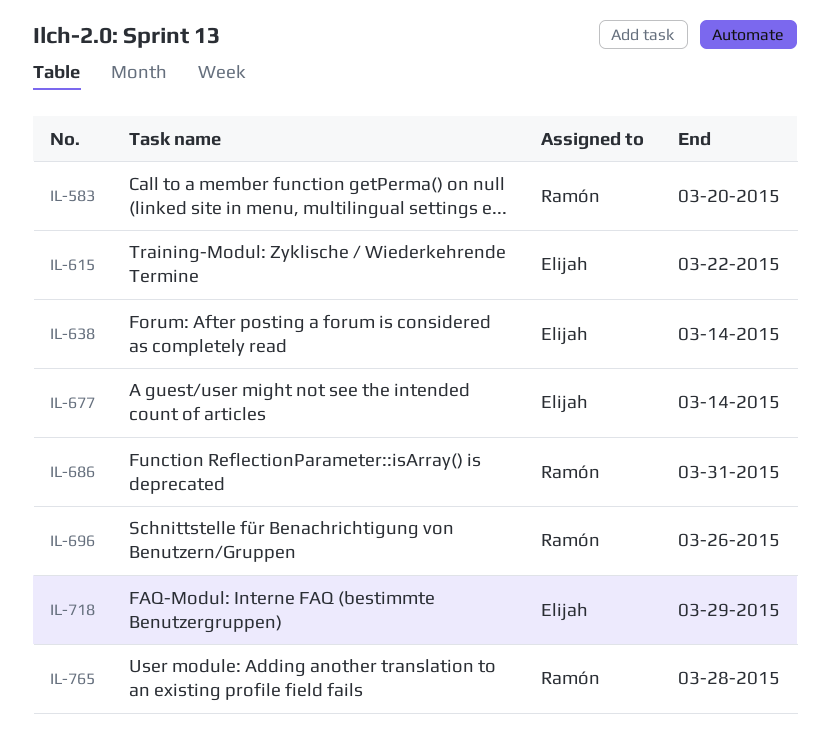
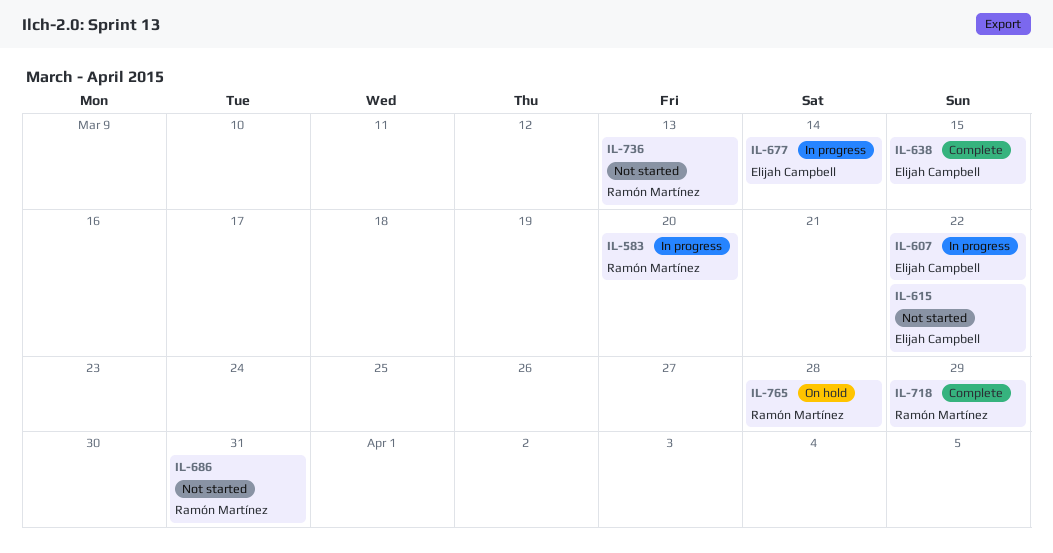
IL-607: none -> present
IL-638, due: Mar 14 -> Mar 15
IL-696: present -> none
IL-718, owner: Elijah Campbell -> Ramón Martínez
IL-736: none -> present

